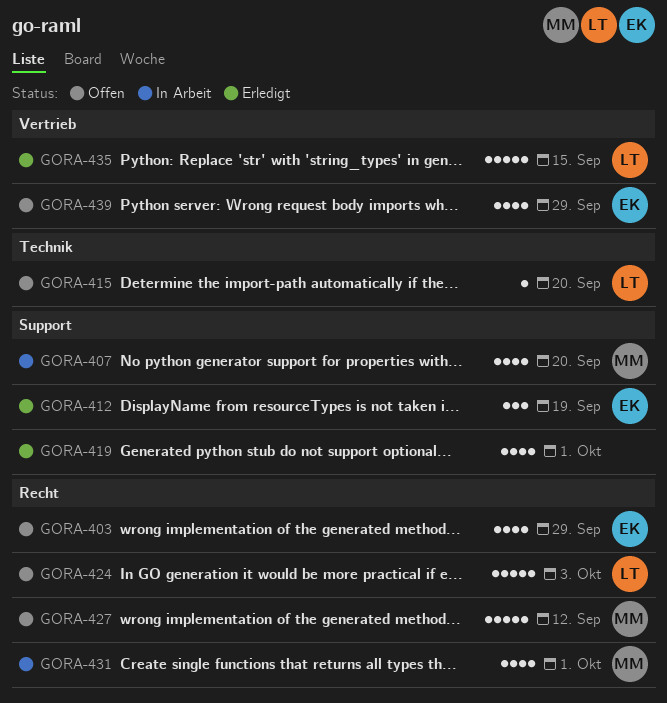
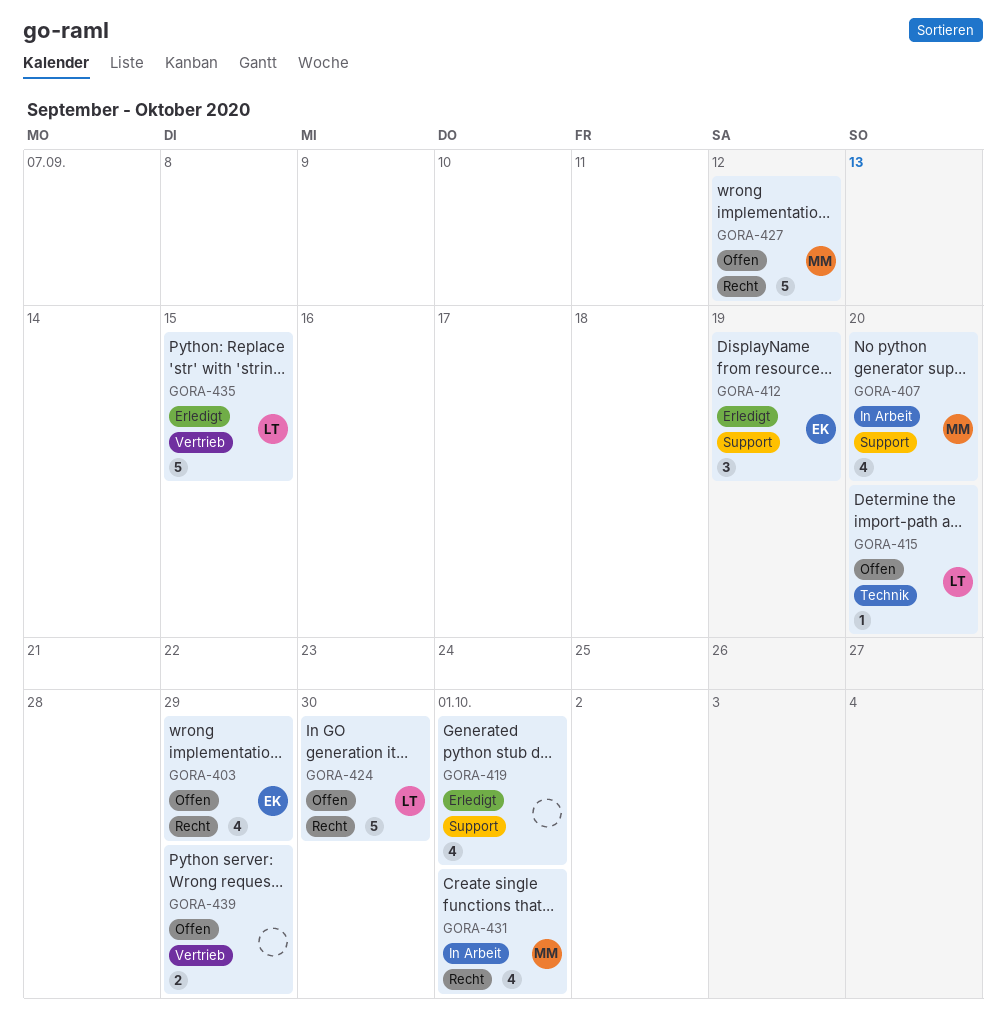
GORA-424, due: Oct 3 -> Sep 30
GORA-439, owner: EK -> none
GORA-439, estimate: 4 -> 2

